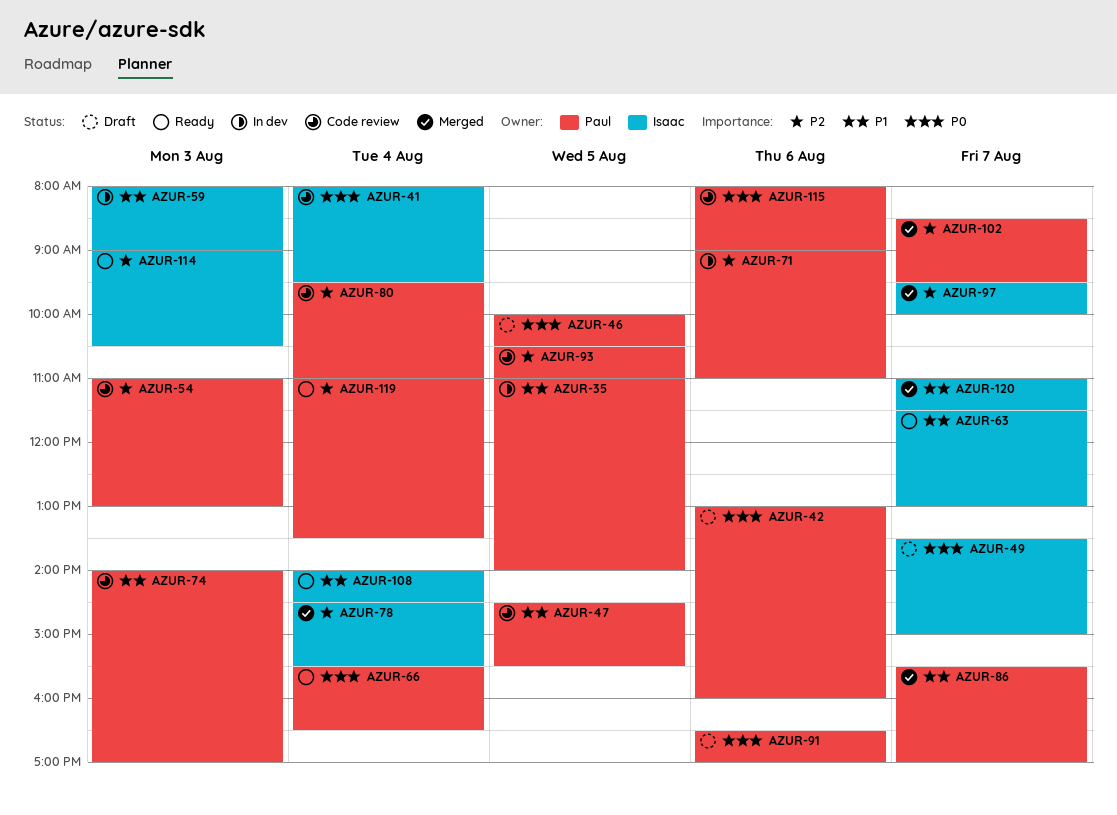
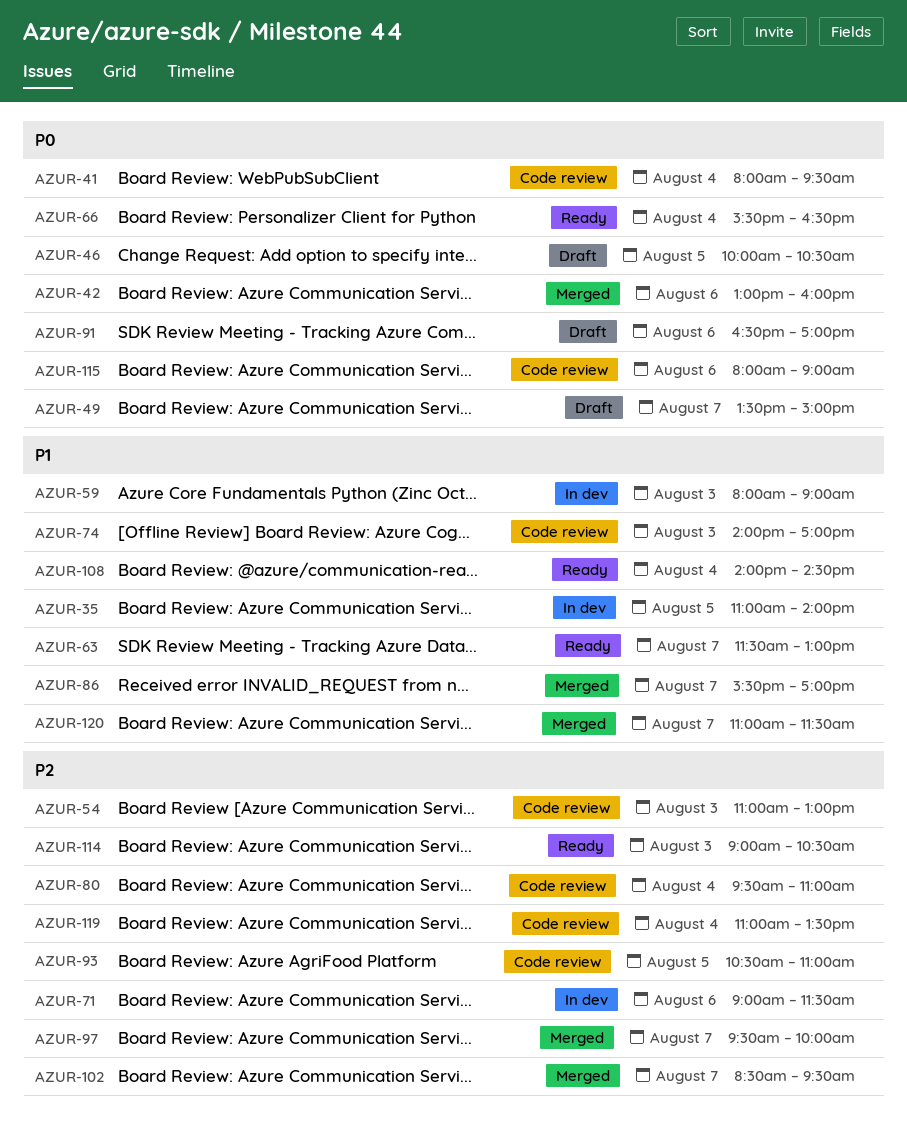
AZUR-42, status: Draft -> Merged
AZUR-47: present -> none
AZUR-71, ends: 11:00 -> 11:30
AZUR-78: present -> none
AZUR-119, status: Ready -> Code review

